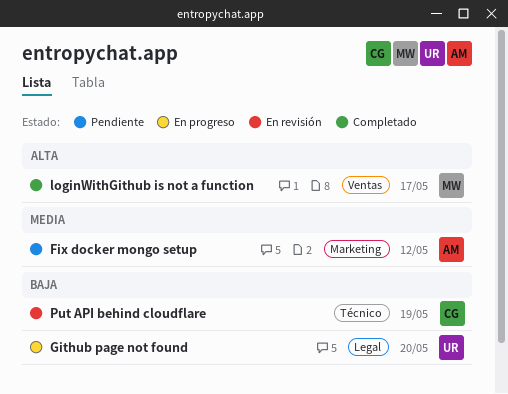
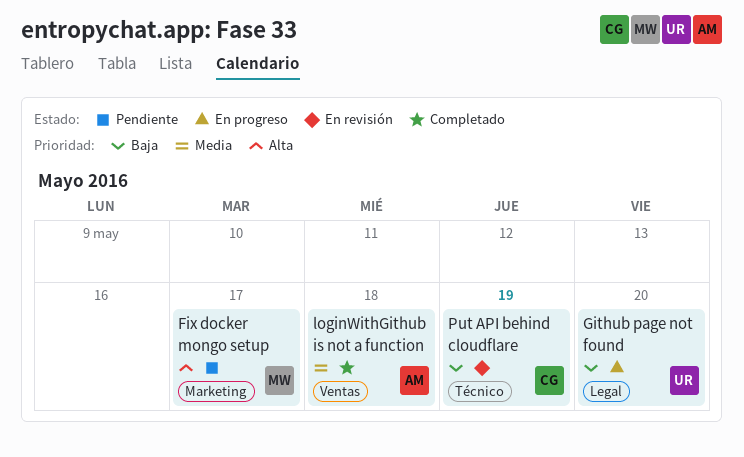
Fix docker mongo setup, owner: AM -> MW
Fix docker mongo setup, priority: Media -> Alta
Fix docker mongo setup, due: May 12 -> May 17
loginWithGithub is not a function, owner: MW -> AM
loginWithGithub is not a function, priority: Alta -> Media
loginWithGithub is not a function, due: May 17 -> May 18

